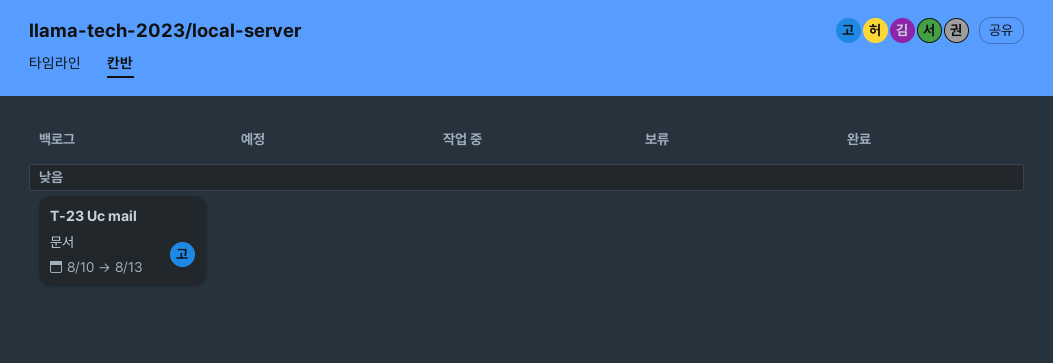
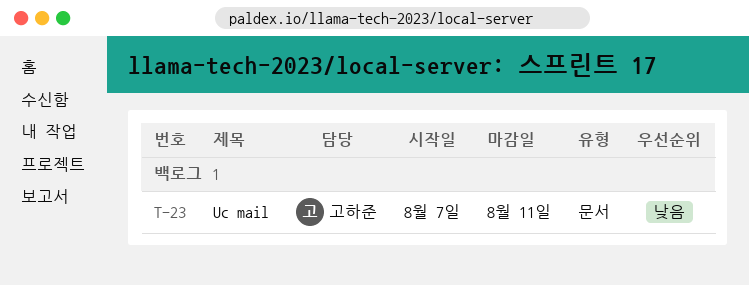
T-23, start: Aug 10 -> Aug 7
T-23, due: Aug 13 -> Aug 11

